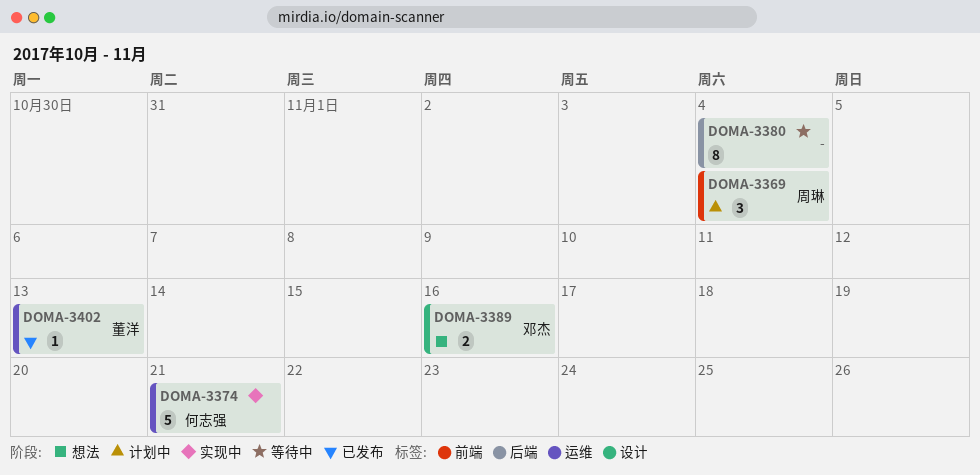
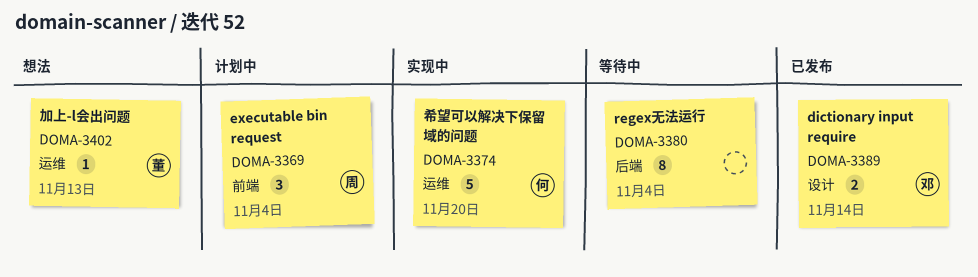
DOMA-3374, due: Nov 21 -> Nov 20
DOMA-3389, status: 想法 -> 已发布
DOMA-3389, due: Nov 16 -> Nov 14
DOMA-3402, status: 已发布 -> 想法

